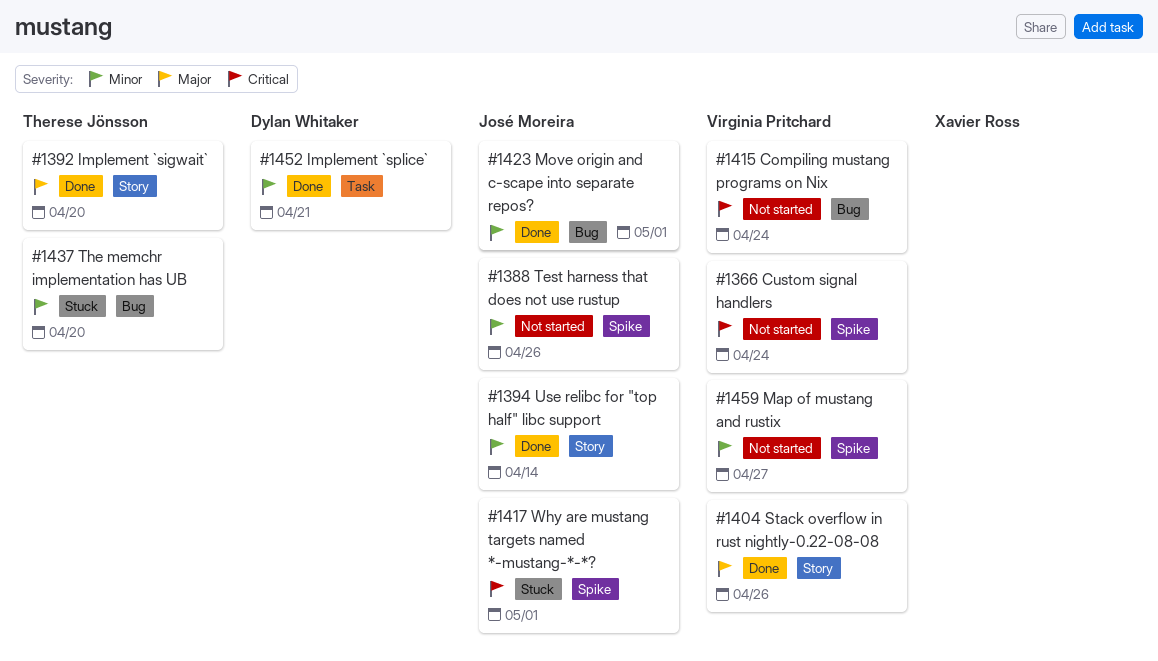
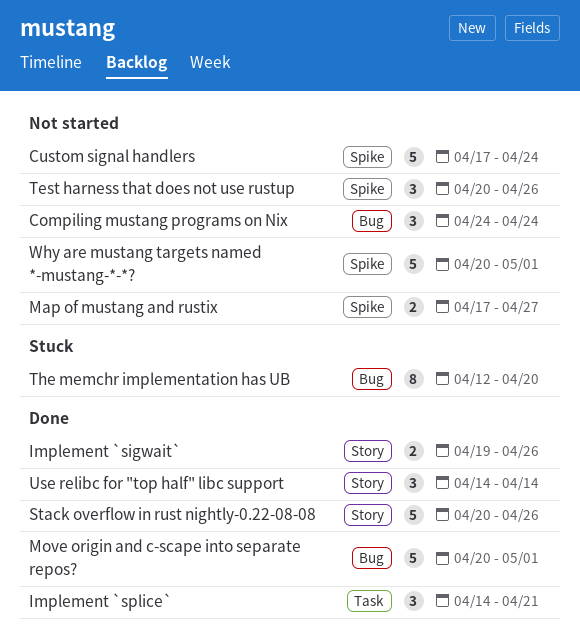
Implement `sigwait`, due: Apr 20 -> Apr 26
Why are mustang targets named *-mustang-*-*?, status: Stuck -> Not started

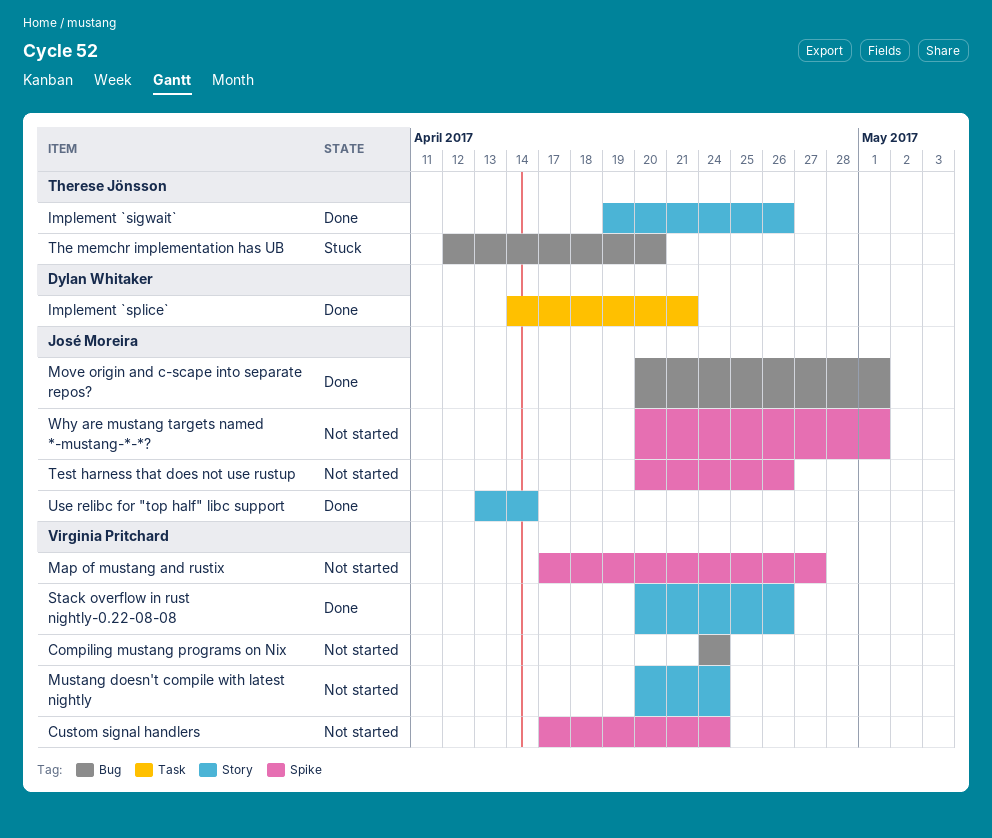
Mustang doesn't compile with latest nightly: none -> present
Use relibc for "top half" libc support, start: Apr 14 -> Apr 13

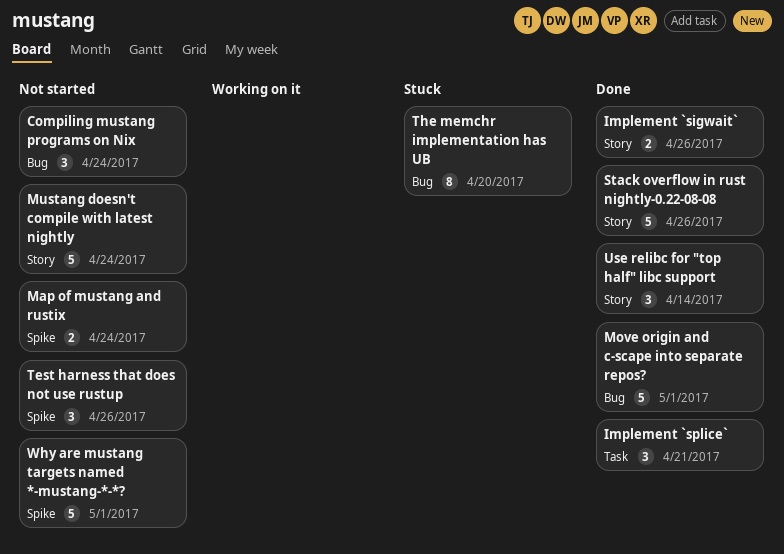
Custom signal handlers: present -> none
Map of mustang and rustix, due: Apr 27 -> Apr 24

